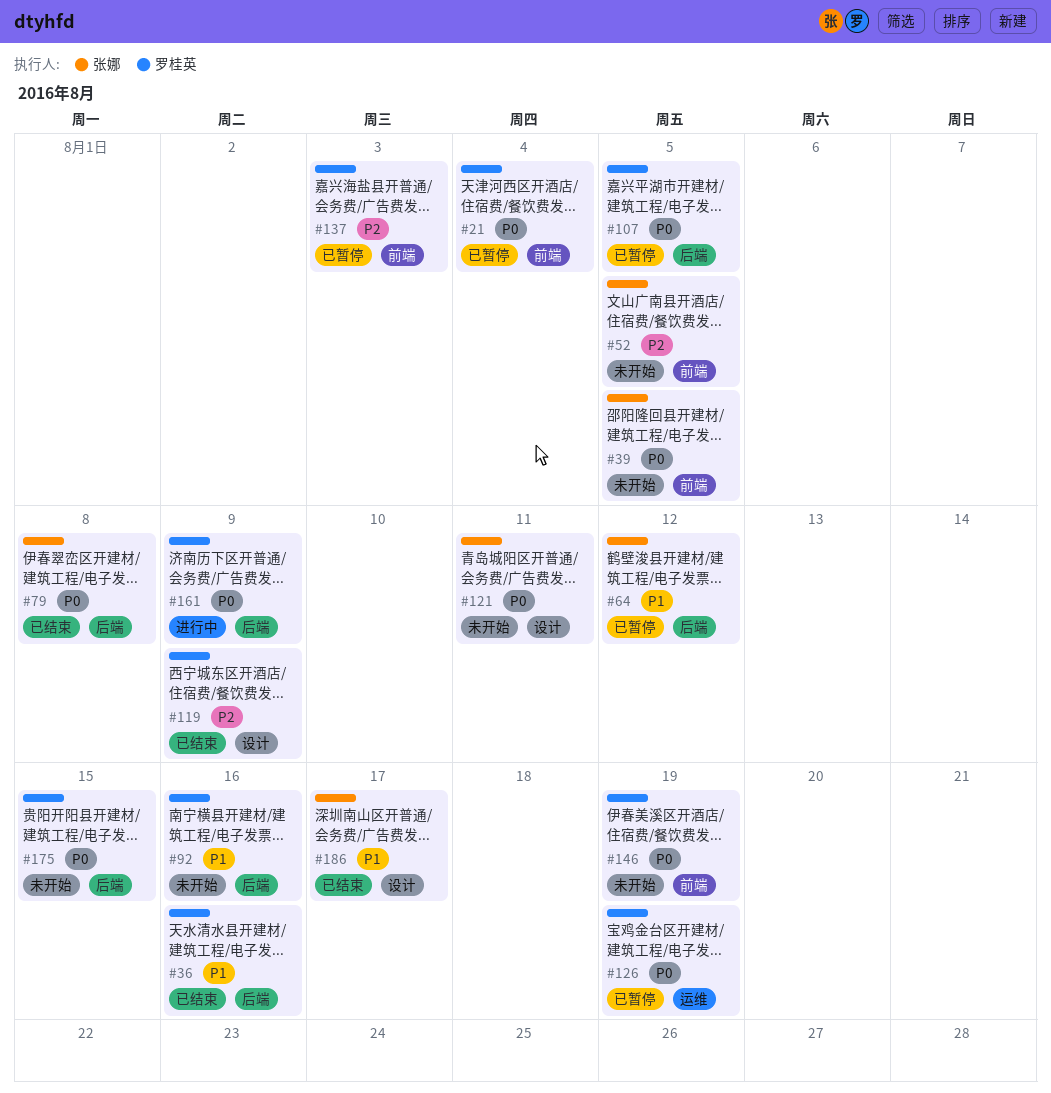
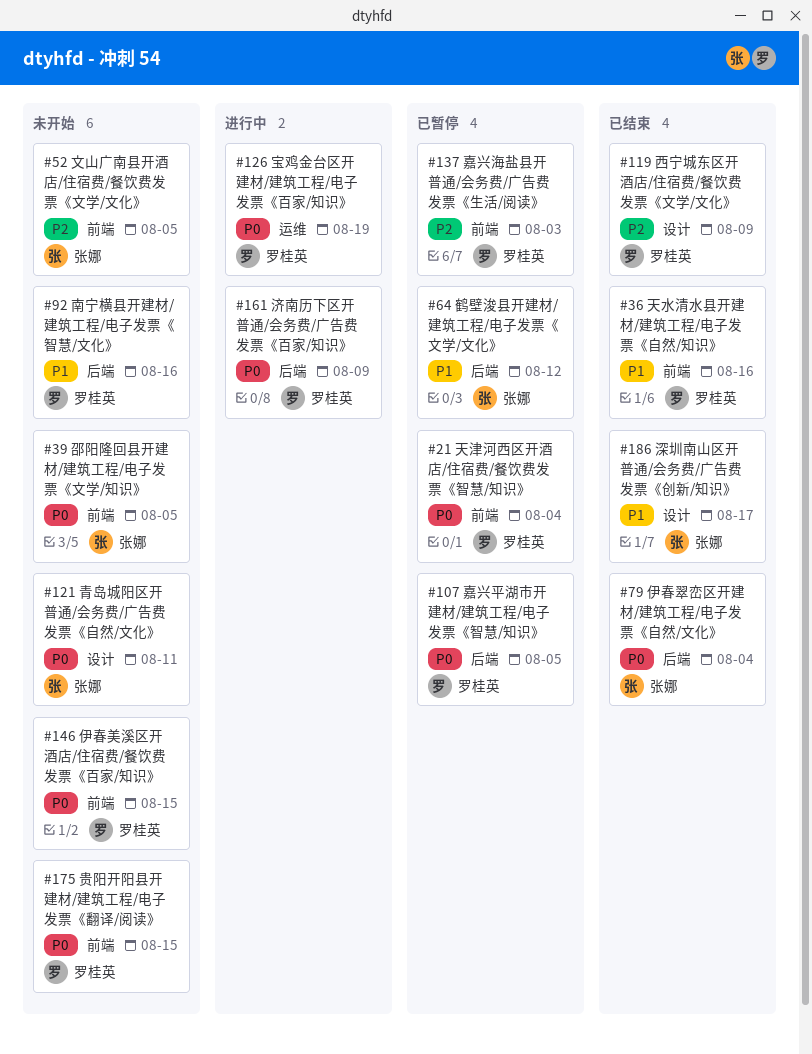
#36, label: 后端 -> 前端
#79, due: Aug 8 -> Aug 4
#126, status: 已暂停 -> 进行中
#146, due: Aug 19 -> Aug 15
#175, label: 后端 -> 前端

